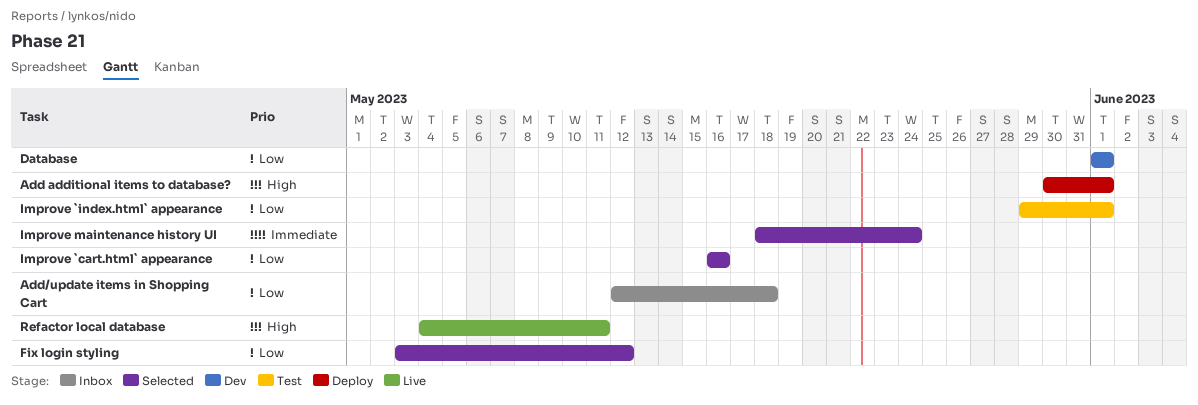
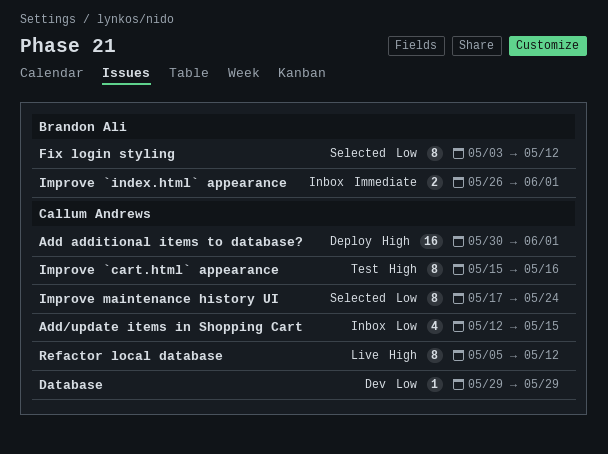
Add/update items in Shopping Cart, due: May 18 -> May 15
Database, start: Jun 1 -> May 29
Database, due: Jun 1 -> May 29
Improve `cart.html` appearance, status: Selected -> Test
Improve `cart.html` appearance, priority: Low -> High
Improve `cart.html` appearance, start: May 16 -> May 15
Improve `index.html` appearance, status: Test -> Inbox
Improve `index.html` appearance, priority: Low -> Immediate
Improve `index.html` appearance, start: May 29 -> May 26
Improve maintenance history UI, priority: Immediate -> Low
Improve maintenance history UI, start: May 18 -> May 17
Refactor local database, start: May 4 -> May 5
Refactor local database, due: May 11 -> May 12

